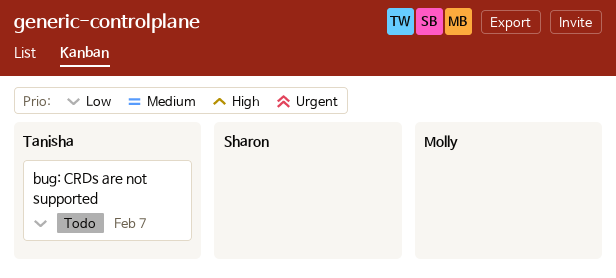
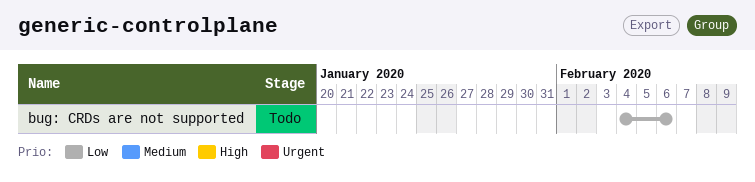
bug: CRDs are not supported, due: Feb 7 -> Feb 6

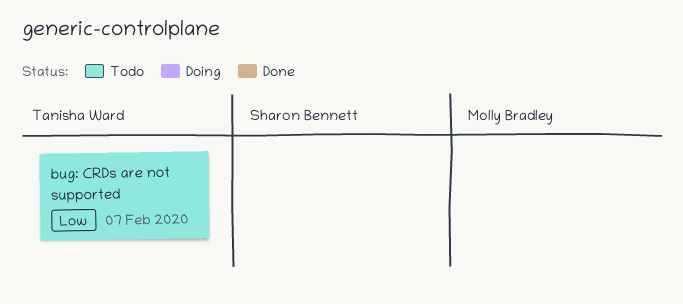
bug: CRDs are not supported, due: Feb 6 -> Feb 7

